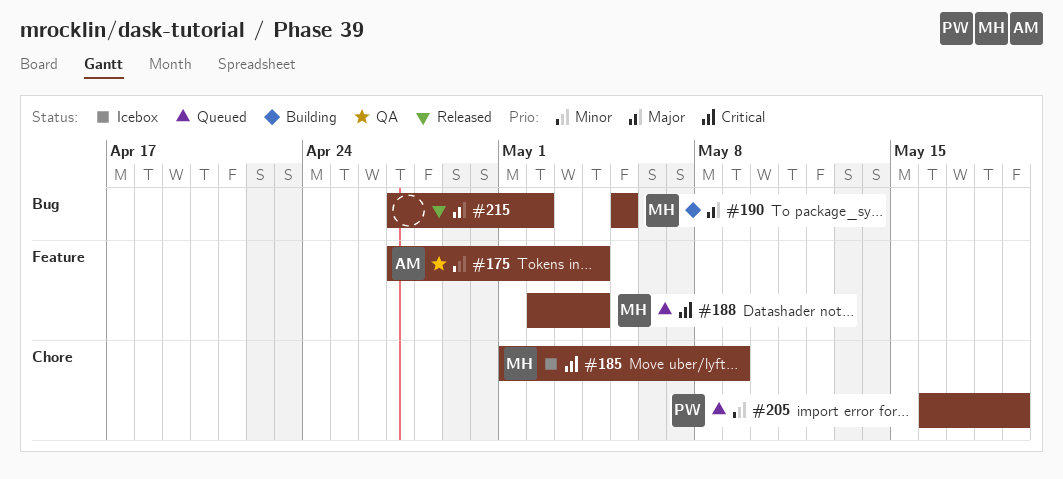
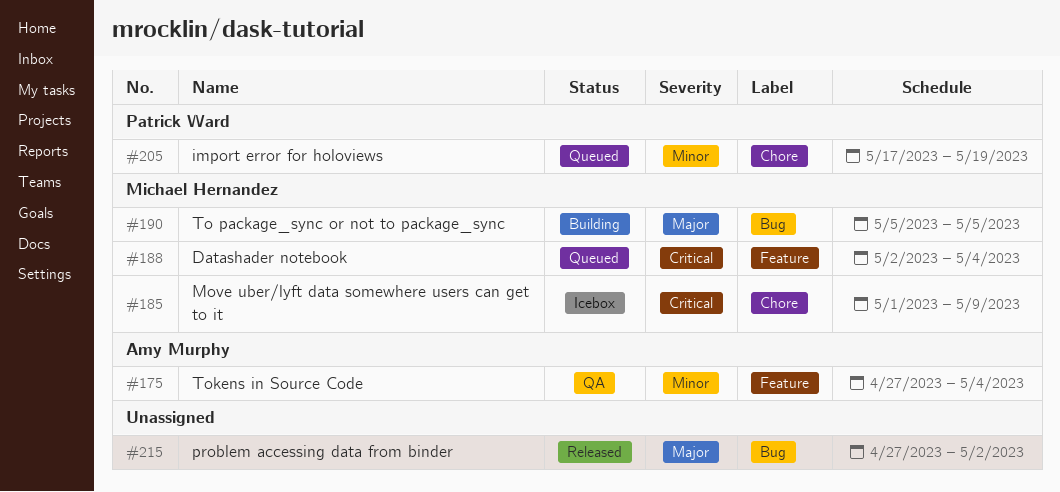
#205, start: May 16 -> May 17

